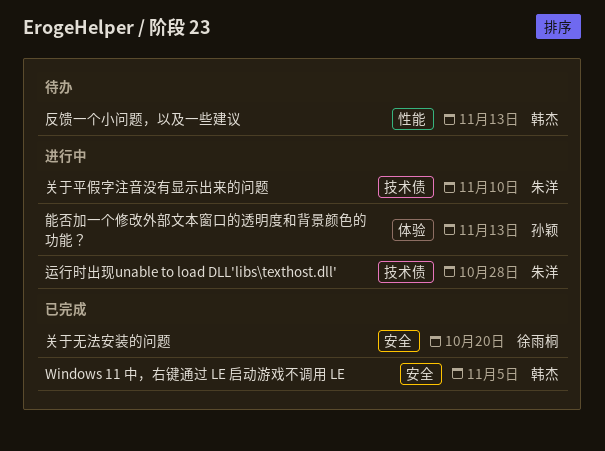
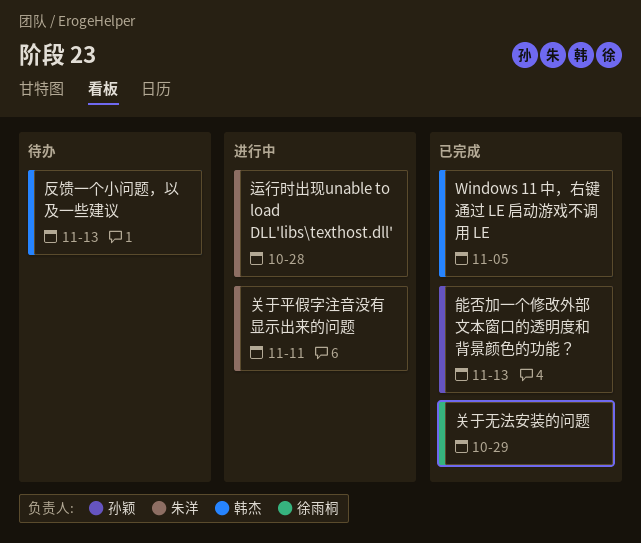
关于平假字注音没有显示出来的问题, due: Nov 10 -> Nov 11
关于无法安装的问题, due: Oct 20 -> Oct 29
能否加一个修改外部文本窗口的透明度和背景颜色的功能？, status: 进行中 -> 已完成

